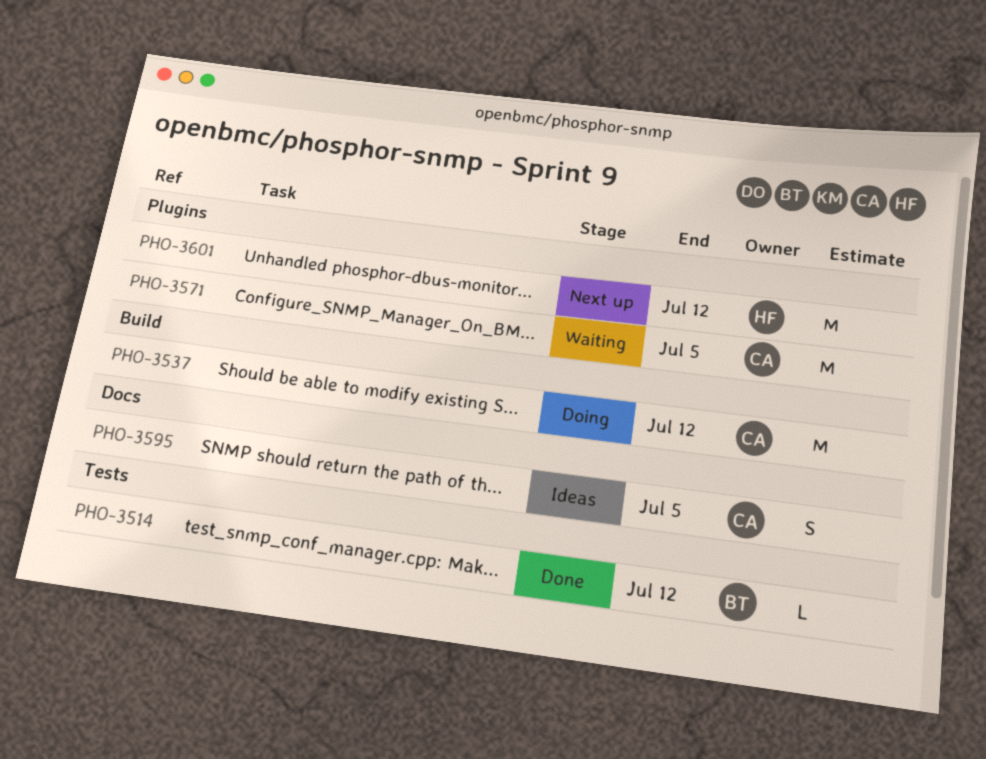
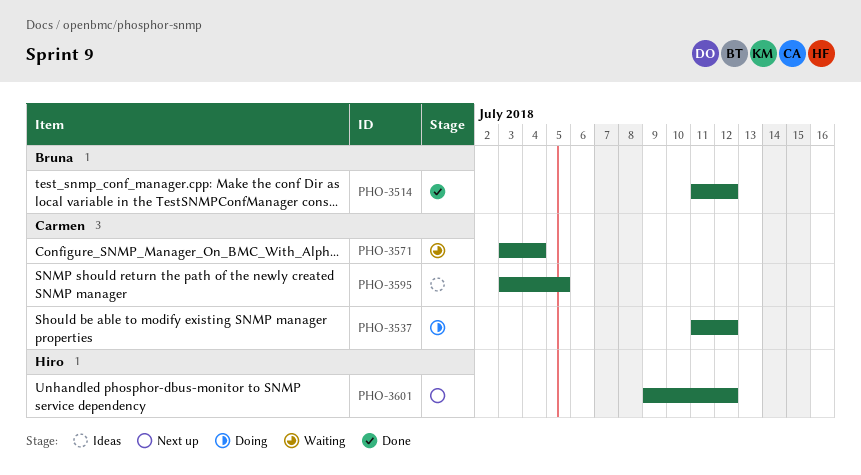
PHO-3571, due: Jul 5 -> Jul 4

